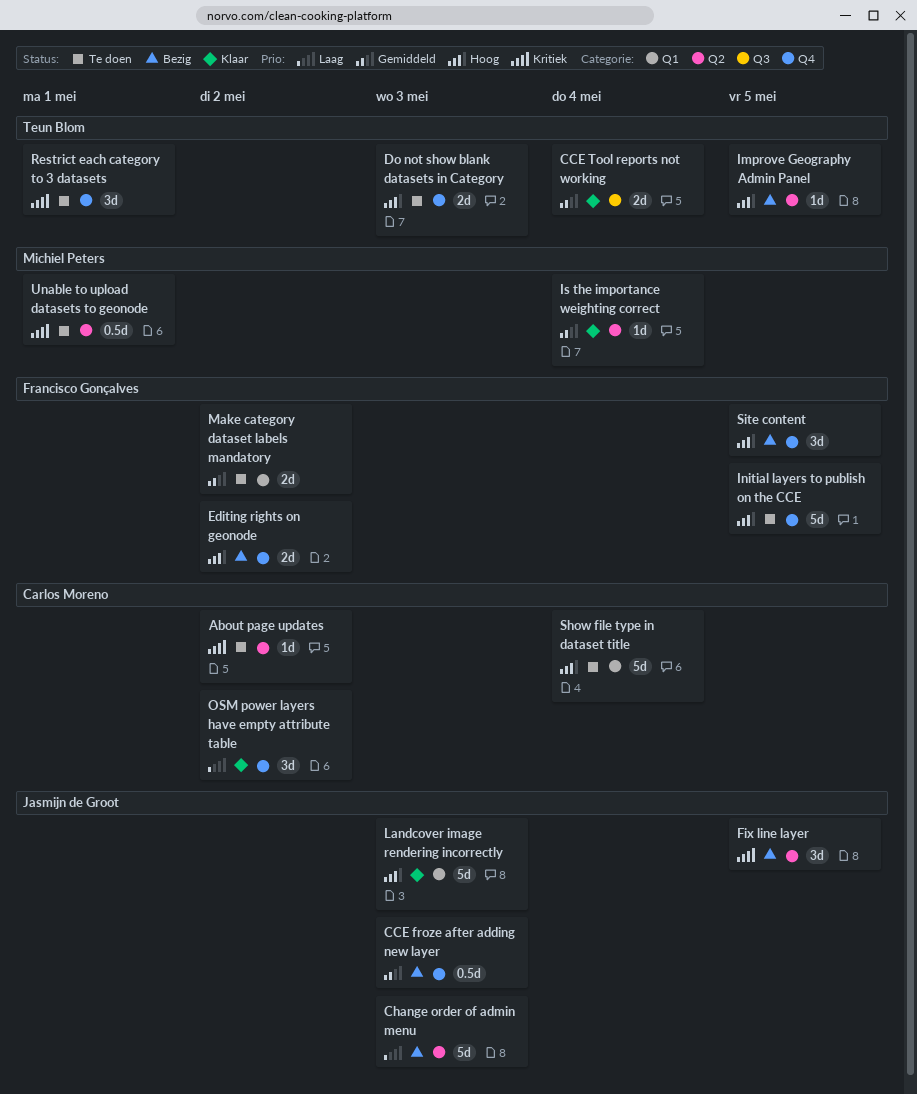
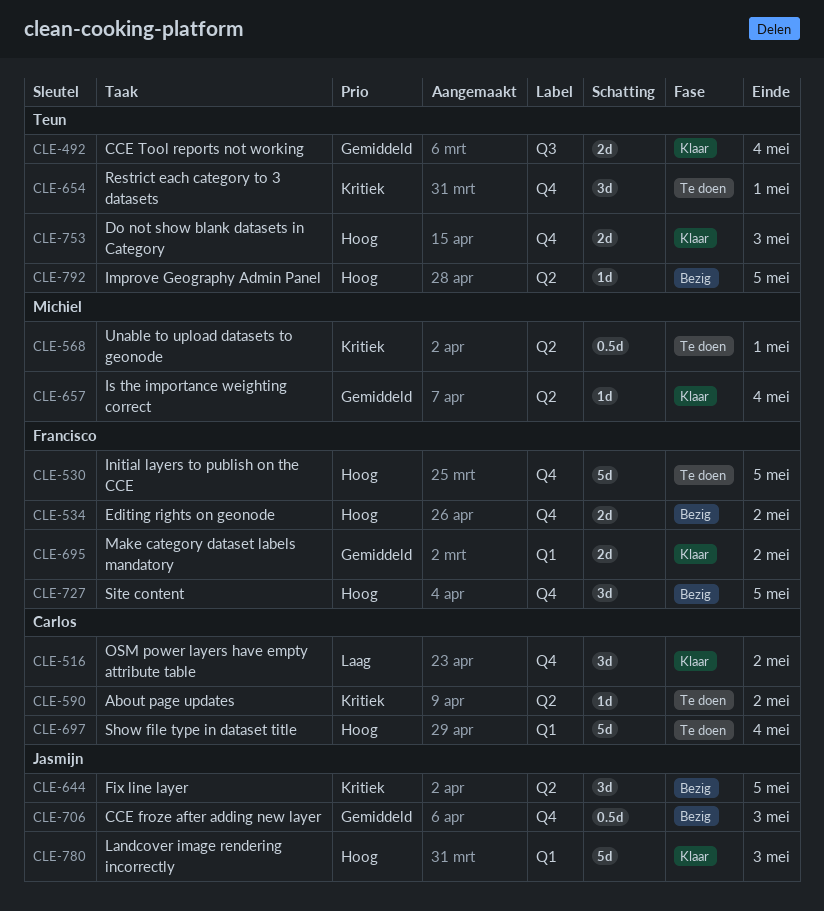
Change order of admin menu: present -> none
Do not show blank datasets in Category, status: Te doen -> Klaar
Make category dataset labels mandatory, status: Te doen -> Klaar

